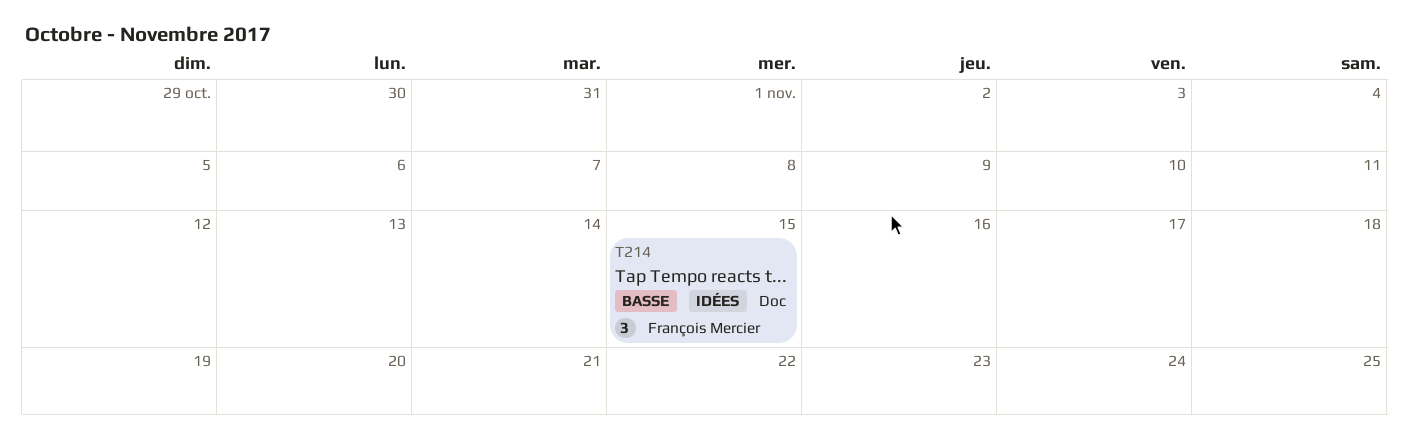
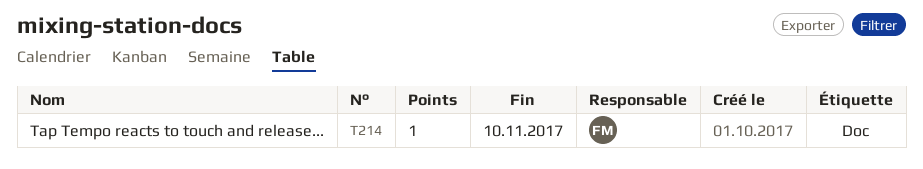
T214, estimate: 3 -> 1
T214, due: Nov 15 -> Nov 10

